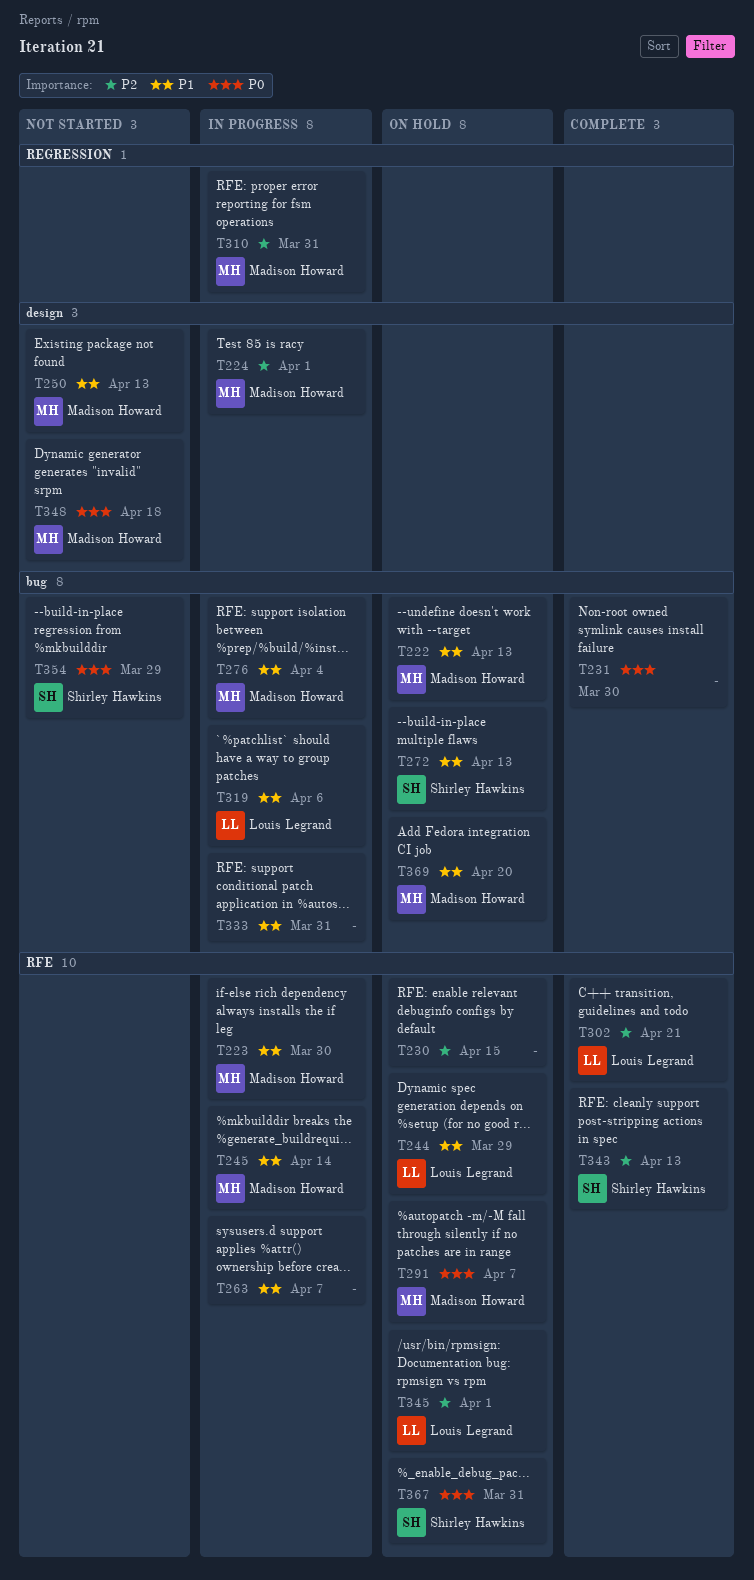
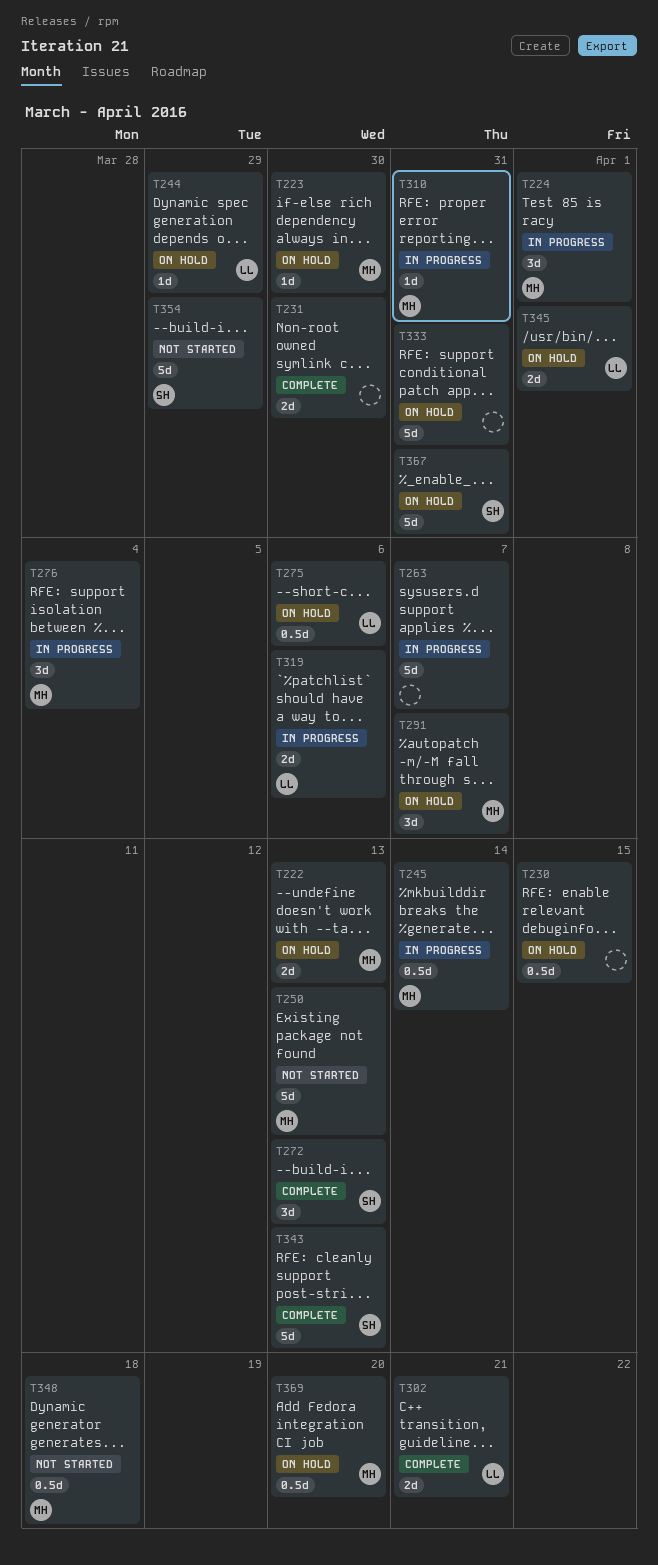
T223, status: In progress -> On hold
T272, status: On hold -> Complete
T275: none -> present
T333, status: In progress -> On hold

